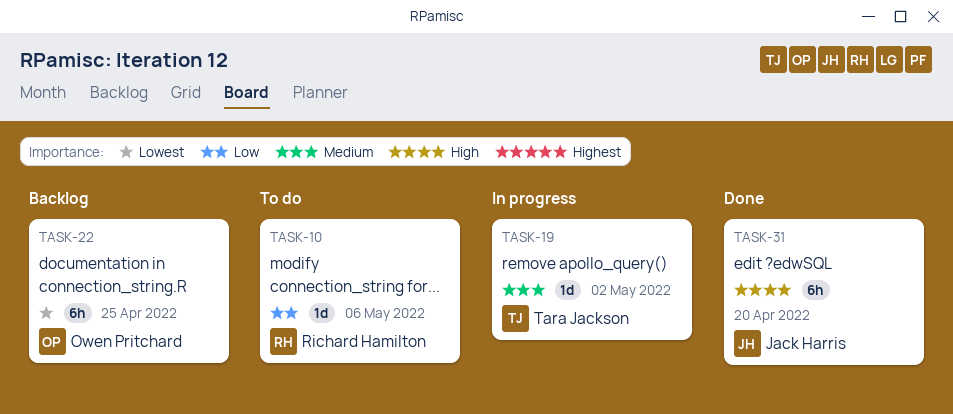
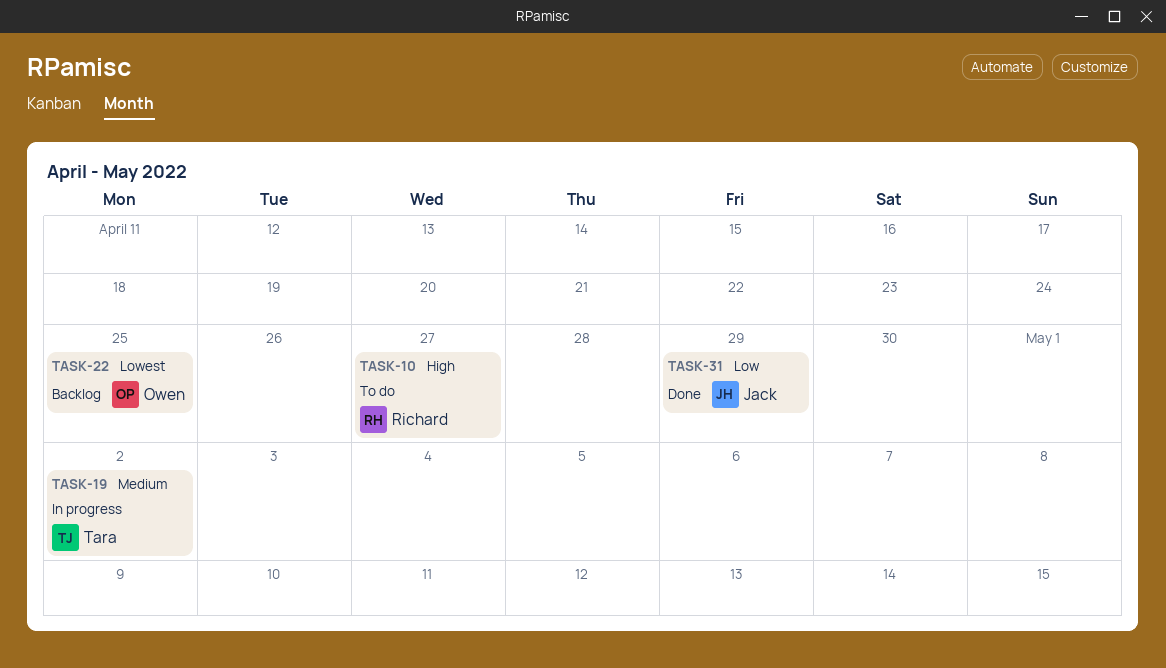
TASK-10, priority: Low -> High
TASK-10, due: May 6 -> Apr 27
TASK-31, priority: High -> Low
TASK-31, due: Apr 20 -> Apr 29

